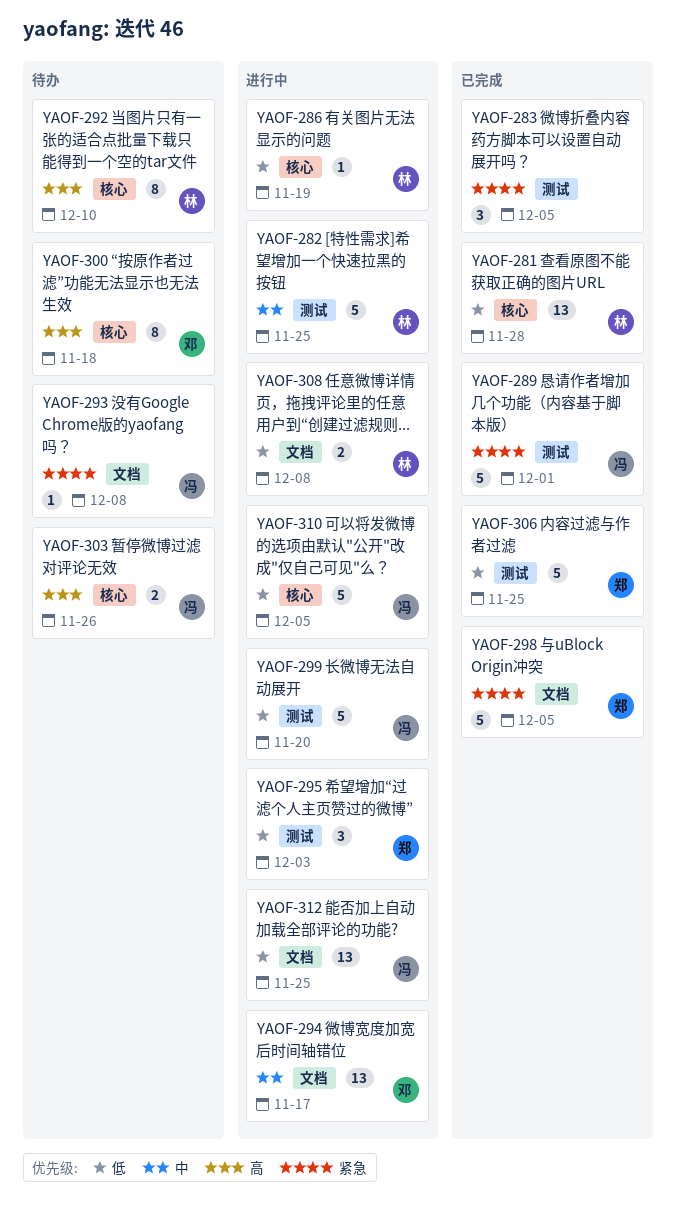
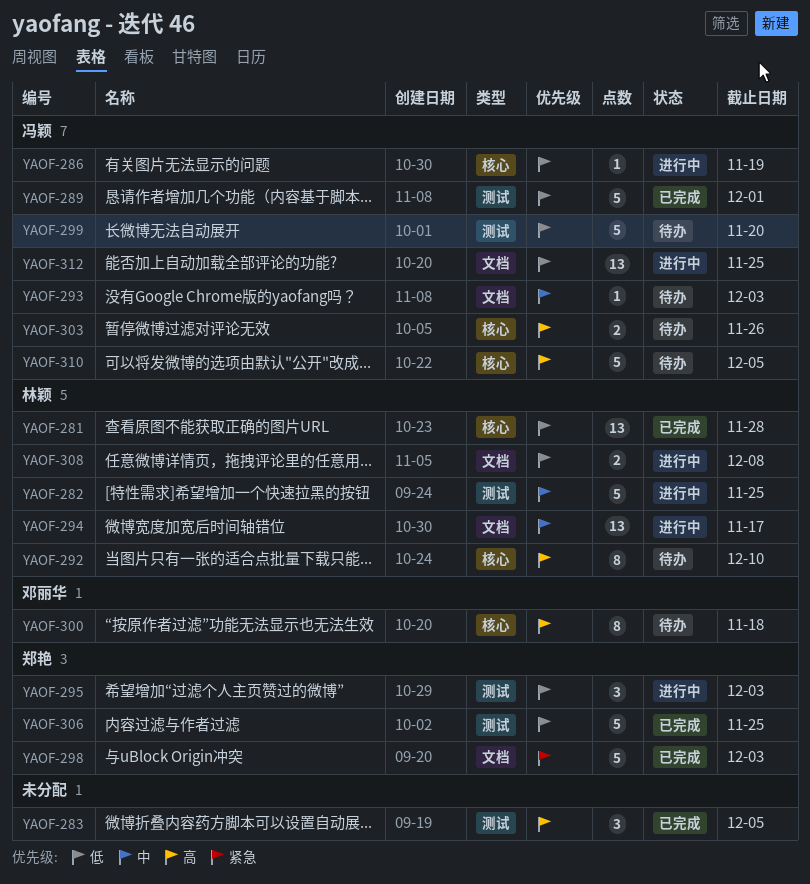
YAOF-283, priority: 紧急 -> 高
YAOF-286, owner: 林颖 -> 冯颖
YAOF-289, priority: 紧急 -> 低
YAOF-293, priority: 紧急 -> 中
YAOF-293, due: Dec 8 -> Dec 3
YAOF-294, owner: 邓丽华 -> 林颖
YAOF-298, due: Dec 5 -> Dec 3
YAOF-299, status: 进行中 -> 待办
YAOF-310, status: 进行中 -> 待办
YAOF-310, priority: 低 -> 高

